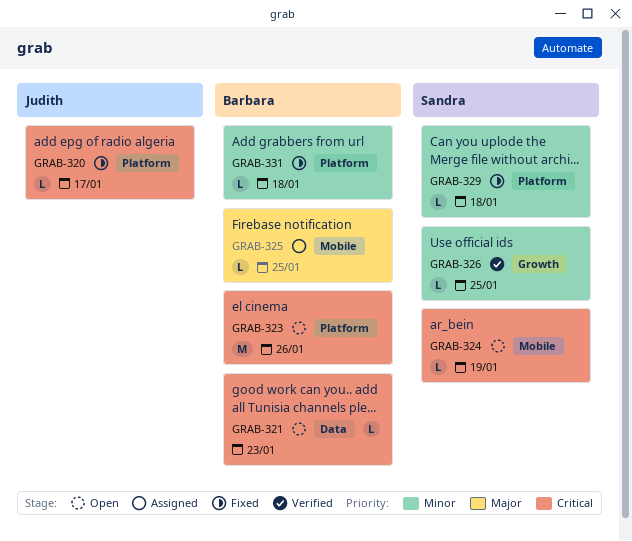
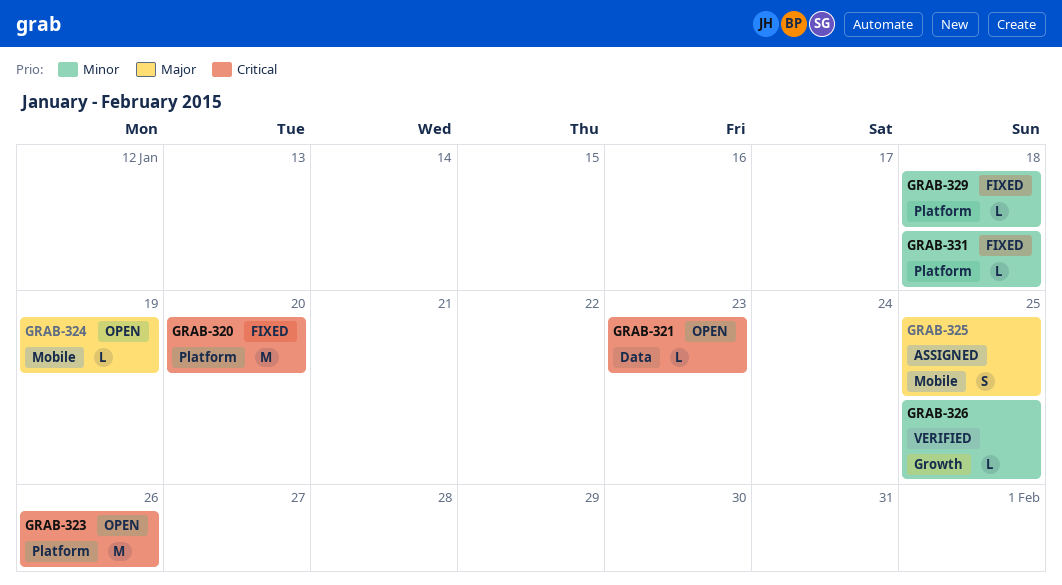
GRAB-320, estimate: L -> M
GRAB-320, due: Jan 17 -> Jan 20
GRAB-324, priority: Critical -> Major
GRAB-325, estimate: L -> S

